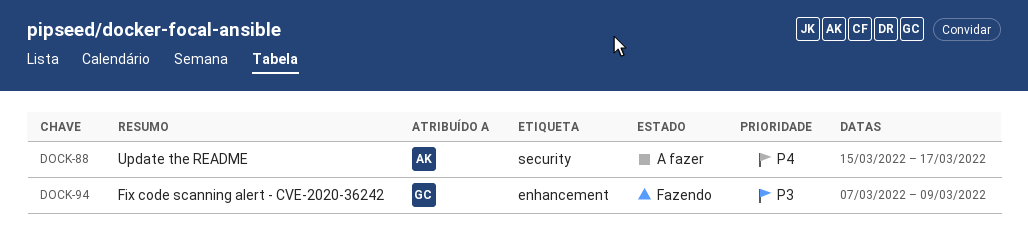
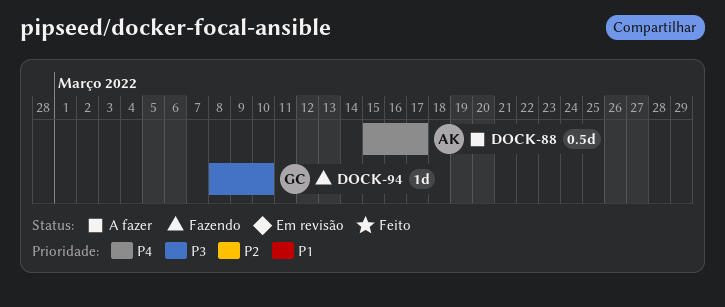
DOCK-94, start: Mar 7 -> Mar 8
DOCK-94, due: Mar 9 -> Mar 10

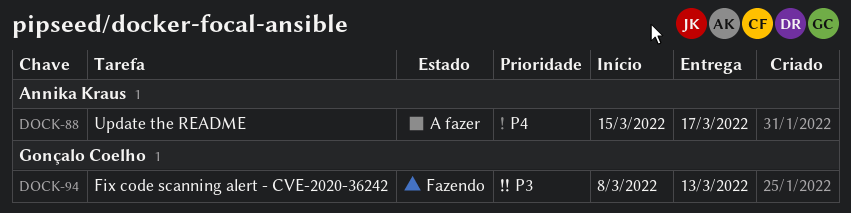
DOCK-94, due: Mar 10 -> Mar 13

